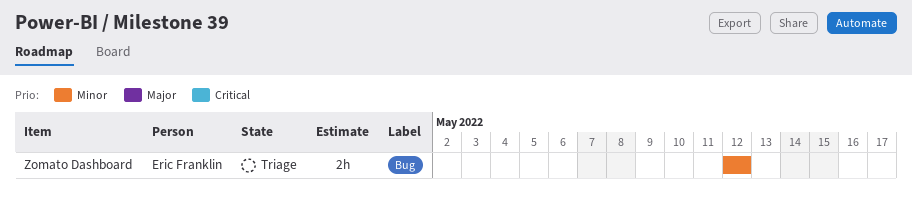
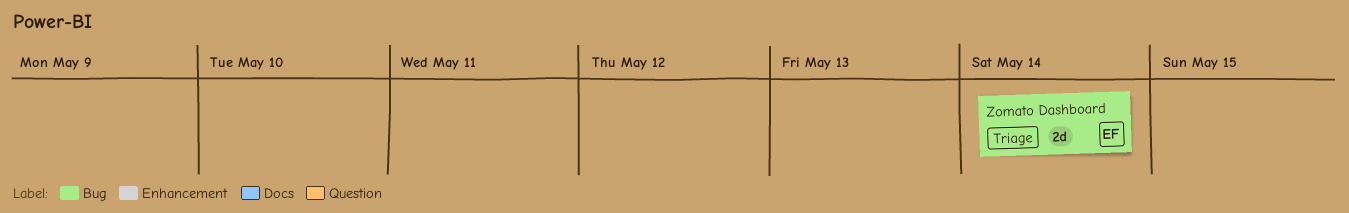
Zomato Dashboard, estimate: 2h -> 2d
Zomato Dashboard, due: May 12 -> May 14

